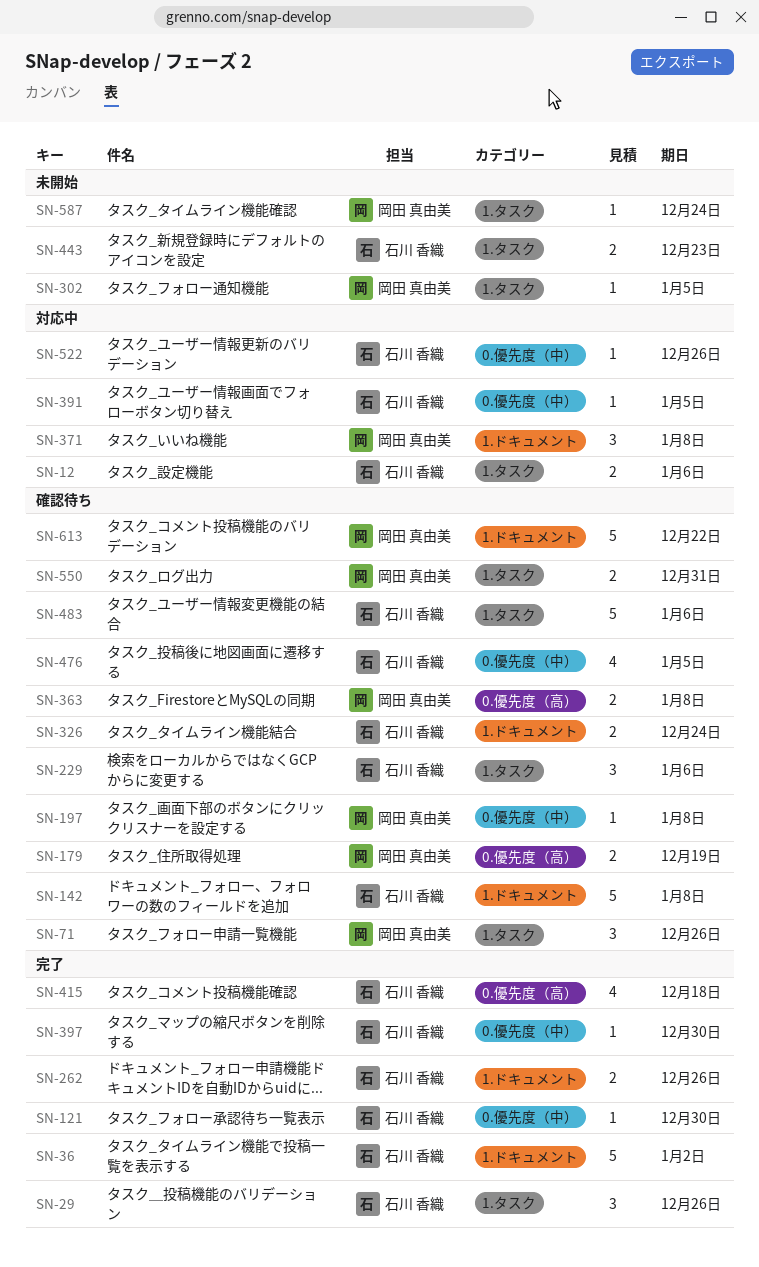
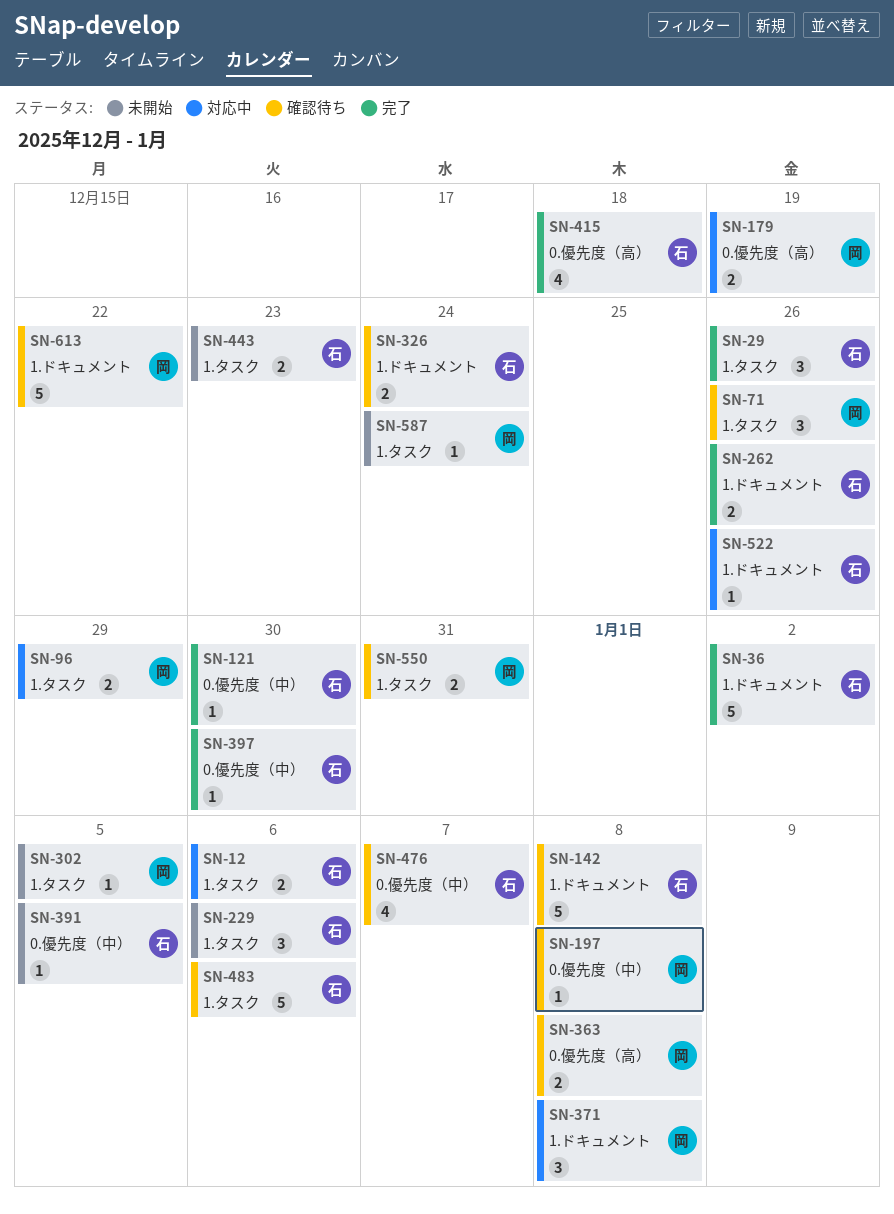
SN-96: none -> present
SN-179, status: 確認待ち -> 対応中
SN-229, status: 確認待ち -> 未開始
SN-391, status: 対応中 -> 未開始
SN-476, due: Jan 5 -> Jan 7
SN-522, label: 0.優先度（中） -> 1.ドキュメント

